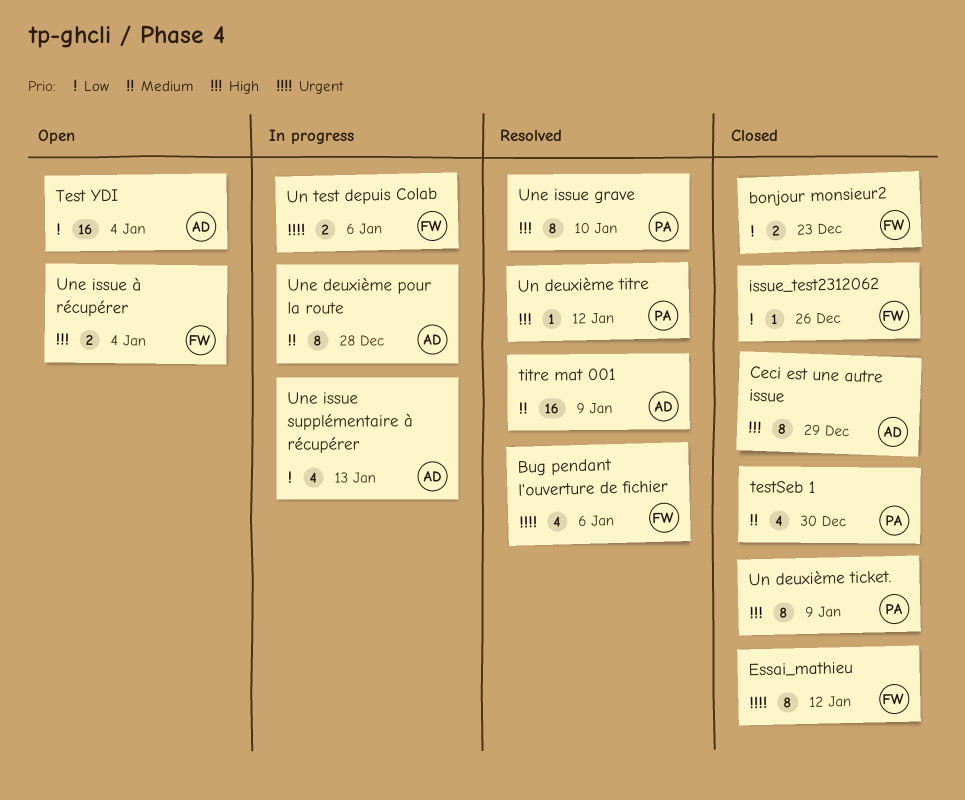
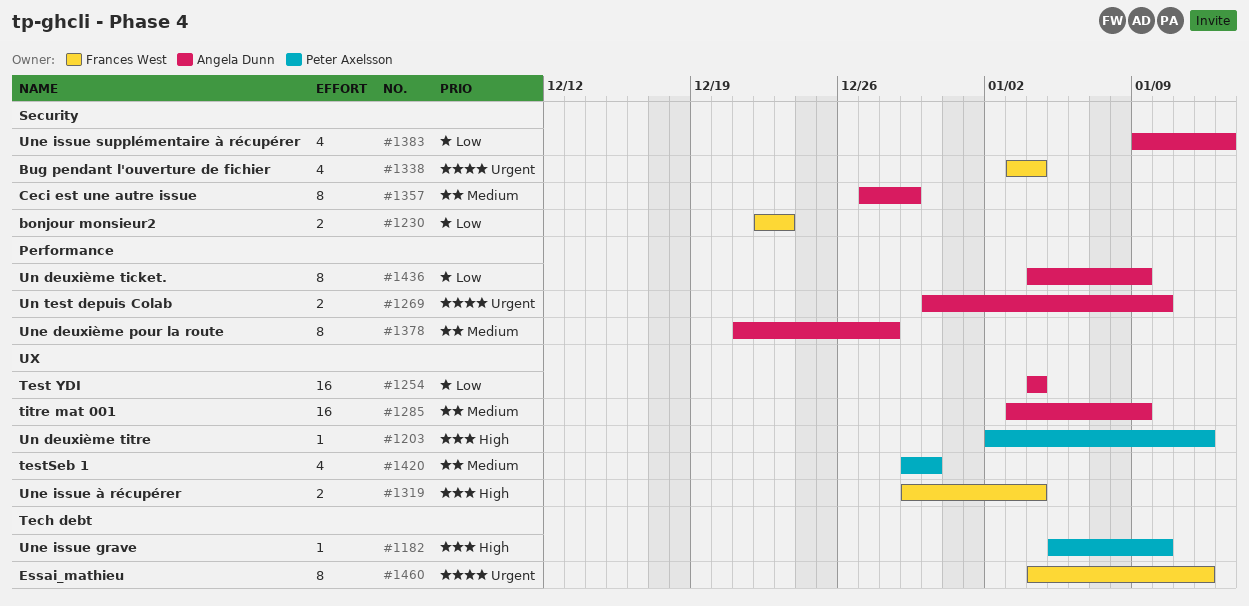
Bug pendant l'ouverture de fichier, due: Jan 6 -> Jan 4
Ceci est une autre issue, priority: High -> Medium
issue_test2312062: present -> none
Un deuxième ticket., owner: Peter Axelsson -> Angela Dunn
Un deuxième ticket., priority: High -> Low
Un test depuis Colab, owner: Frances West -> Angela Dunn
Un test depuis Colab, due: Jan 6 -> Jan 10
Une issue grave, estimate: 8 -> 1

